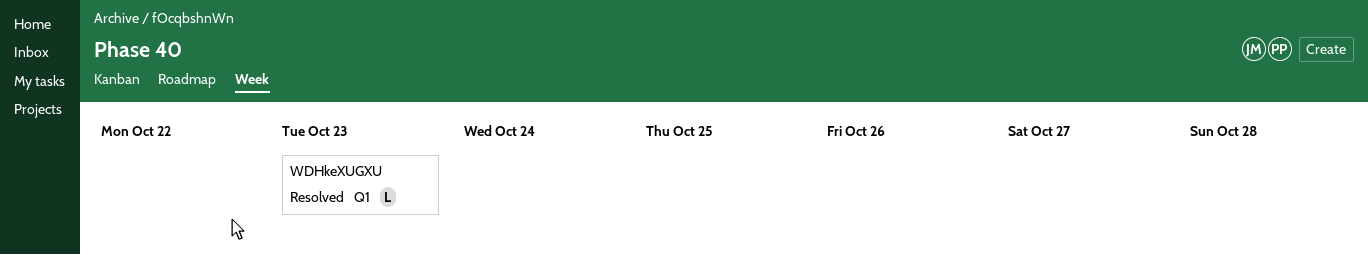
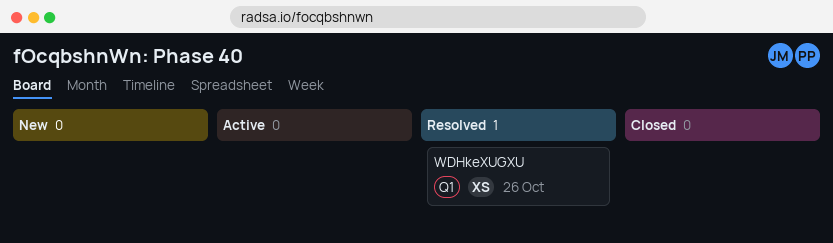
WDHkeXUGXU, estimate: L -> XS
WDHkeXUGXU, due: Oct 23 -> Oct 26

